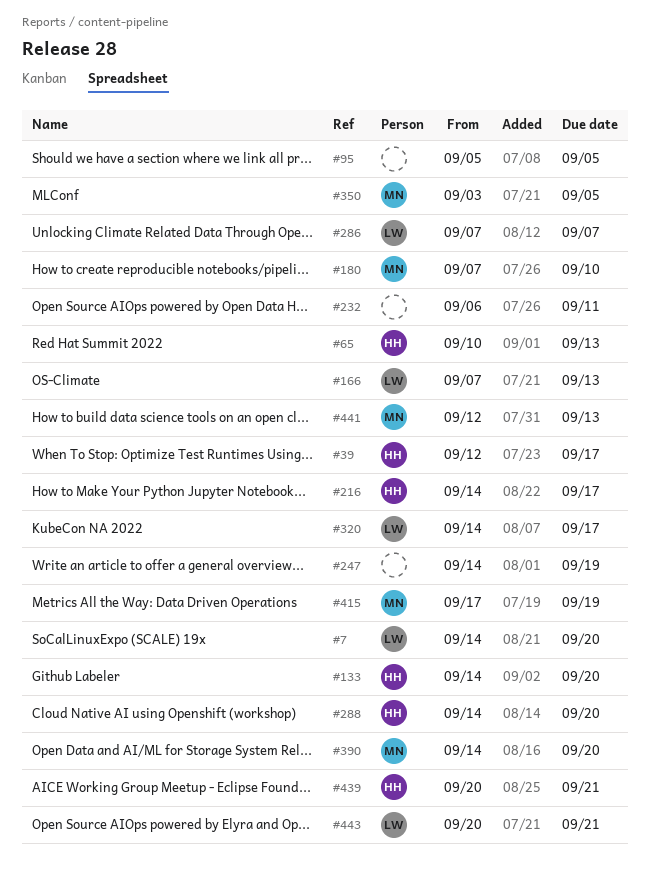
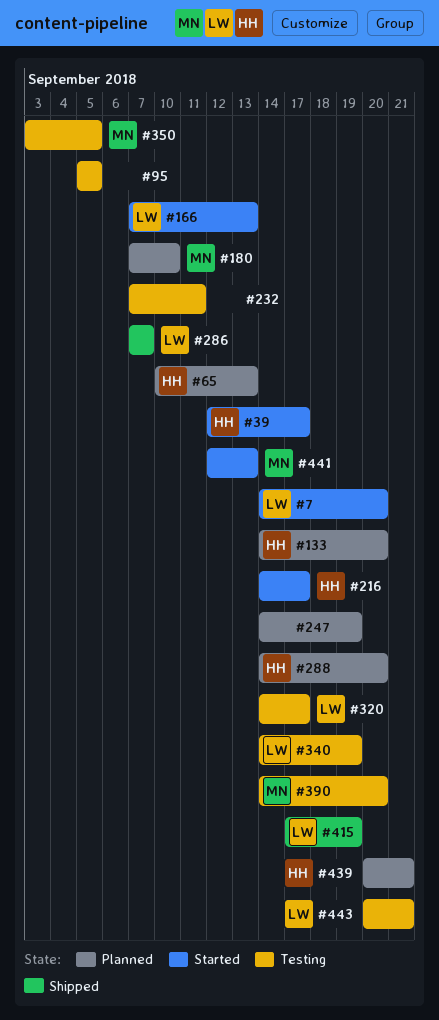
#232, start: Sep 6 -> Sep 7
#340: none -> present
#415, owner: MN -> LW

